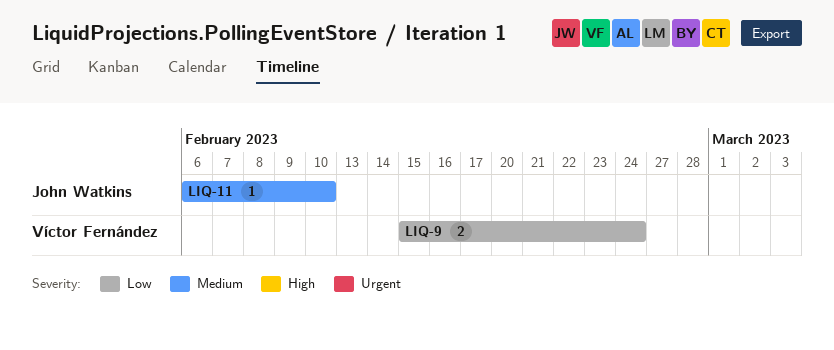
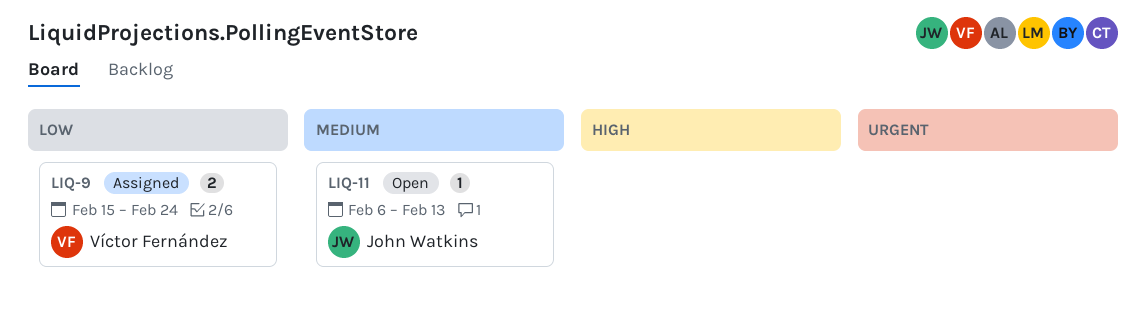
LIQ-11, due: Feb 10 -> Feb 13

